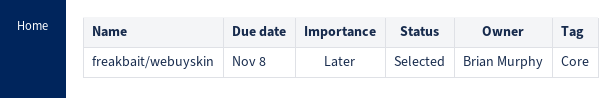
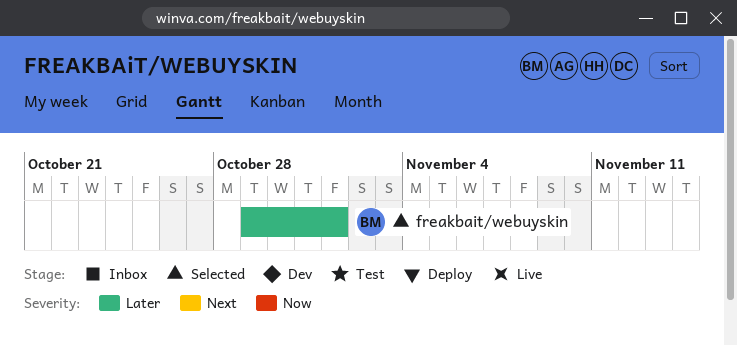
freakbait/webuyskin, due: Nov 8 -> Nov 1

